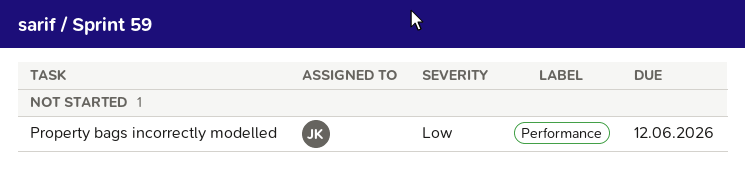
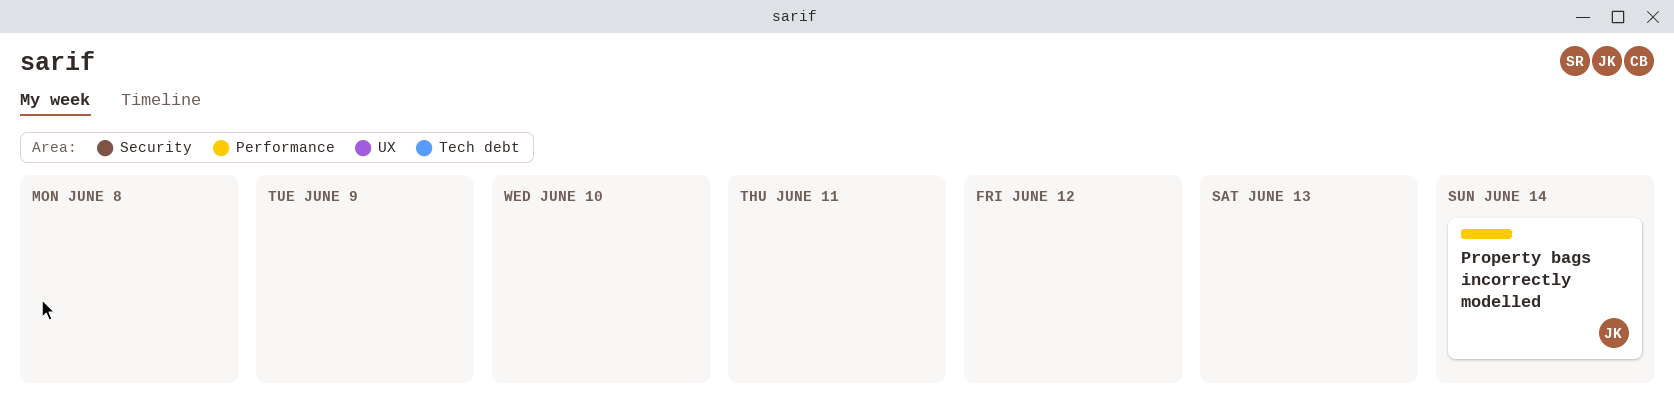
Property bags incorrectly modelled, due: Jun 12 -> Jun 14

